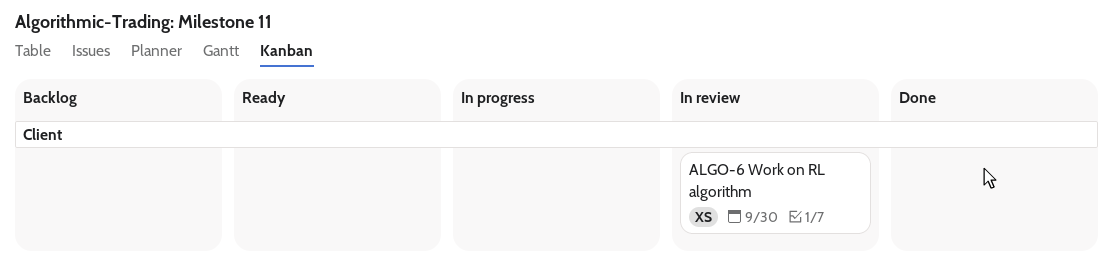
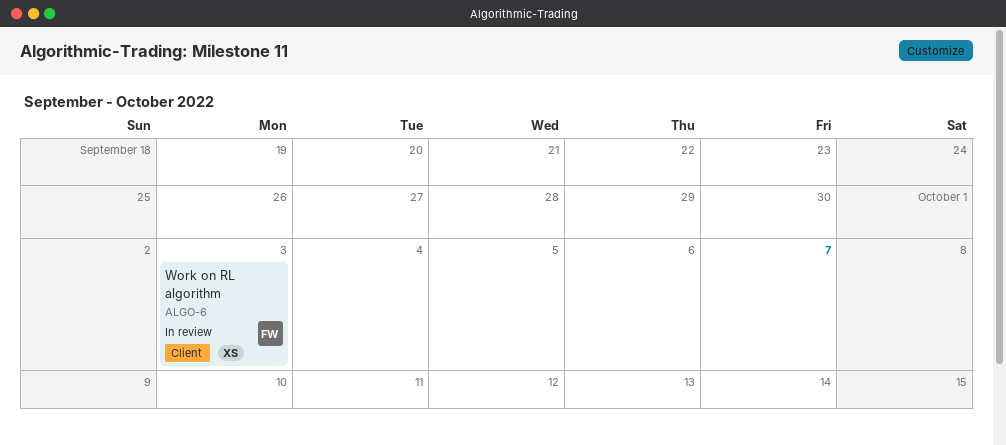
ALGO-6, due: Sep 30 -> Oct 3

